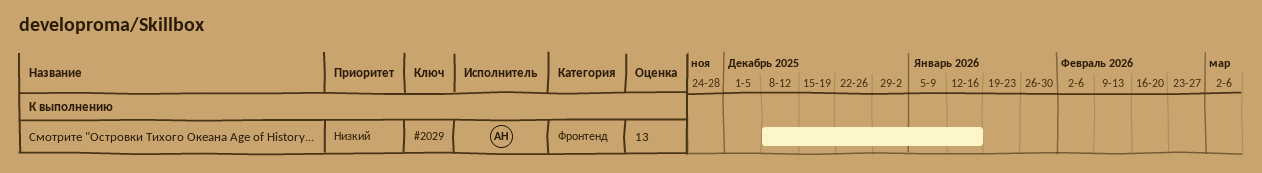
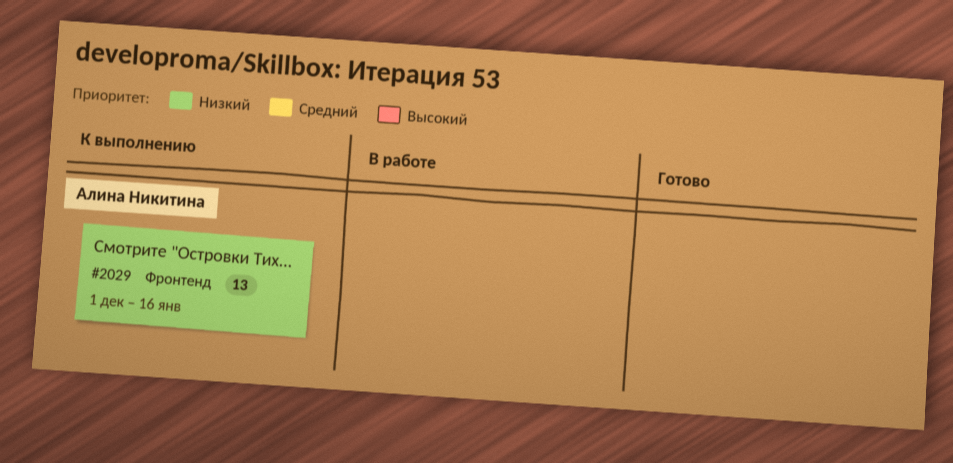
#2029, start: Dec 8 -> Dec 1

